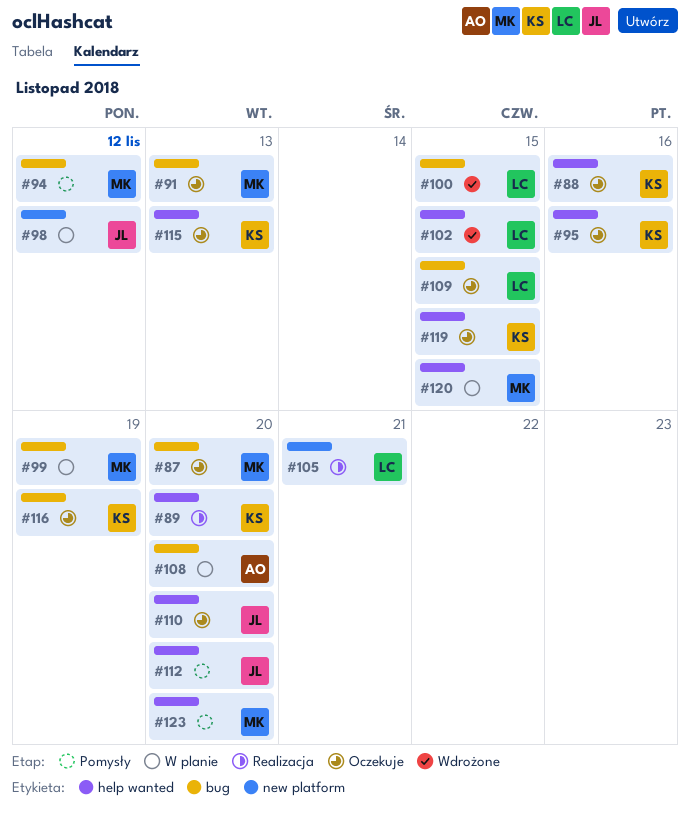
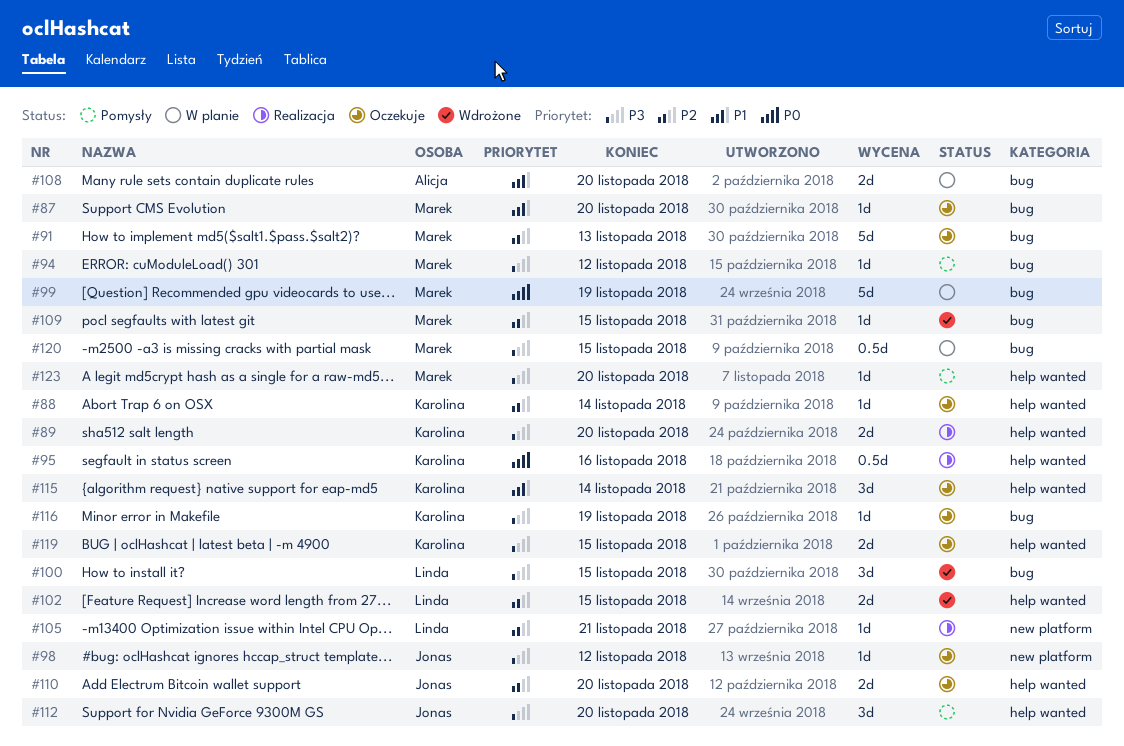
#88, due: Nov 16 -> Nov 14
#95, status: Oczekuje -> Realizacja
#98, status: W planie -> Oczekuje
#109, status: Oczekuje -> Wdrożone
#109, owner: Linda -> Marek
#115, due: Nov 13 -> Nov 14
#120, label: help wanted -> bug

